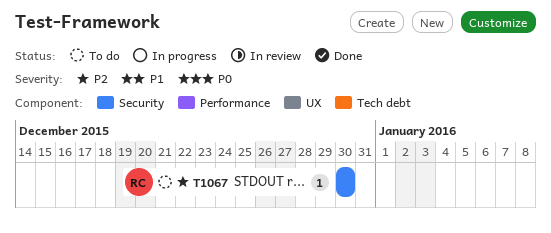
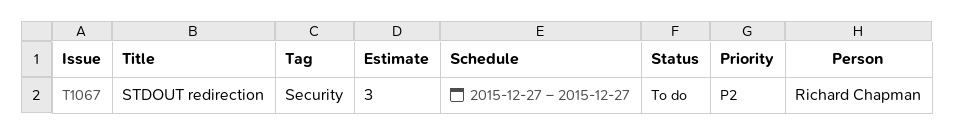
T1067, estimate: 1 -> 3
T1067, start: Dec 30 -> Dec 27
T1067, due: Dec 30 -> Dec 27

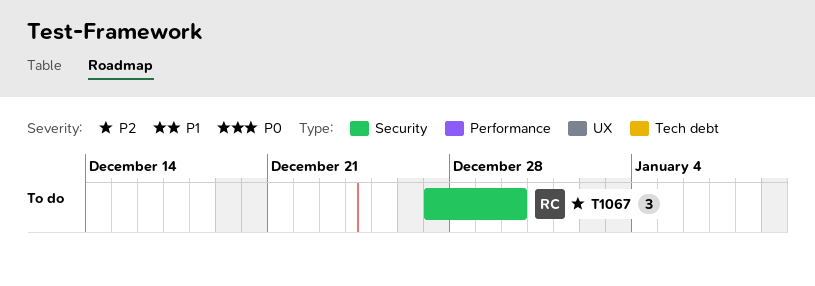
T1067, due: Dec 27 -> Dec 30

